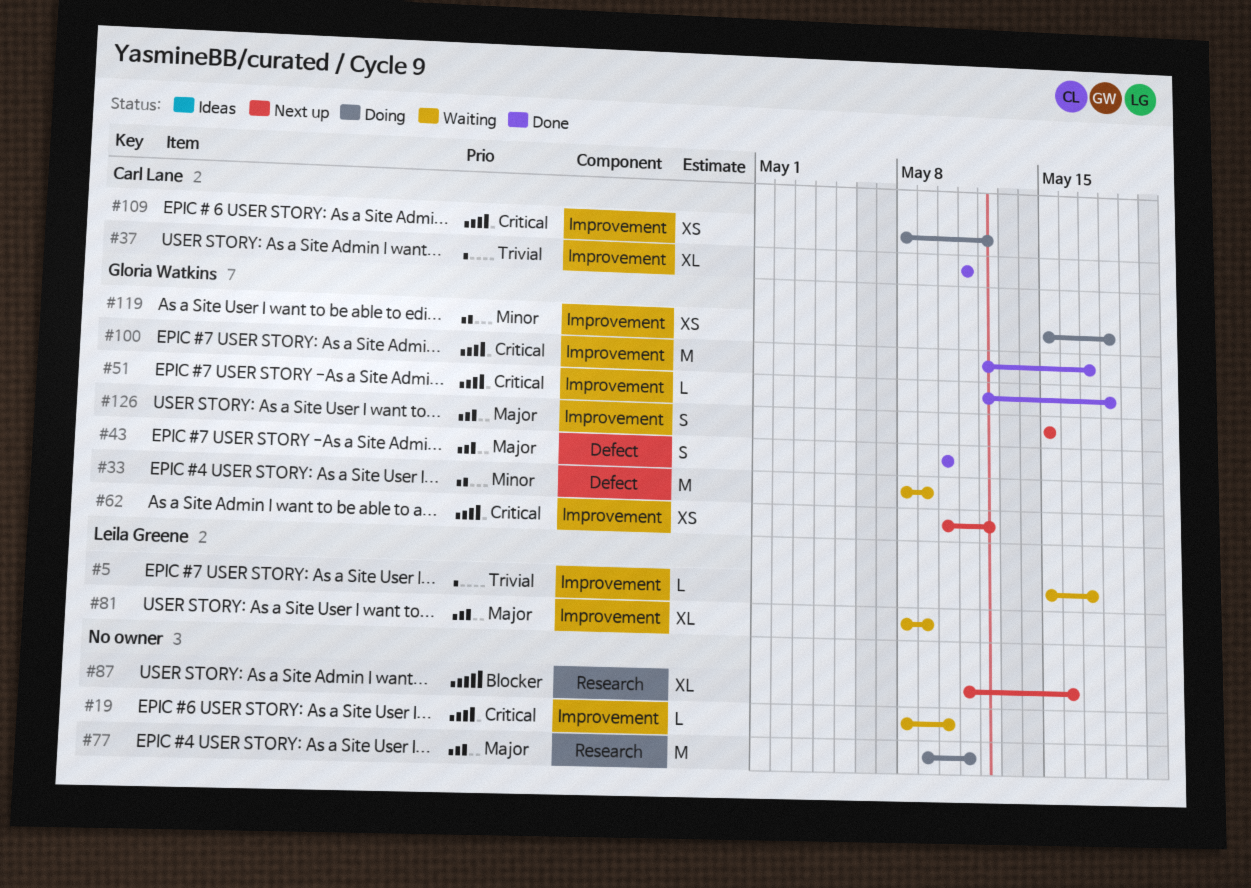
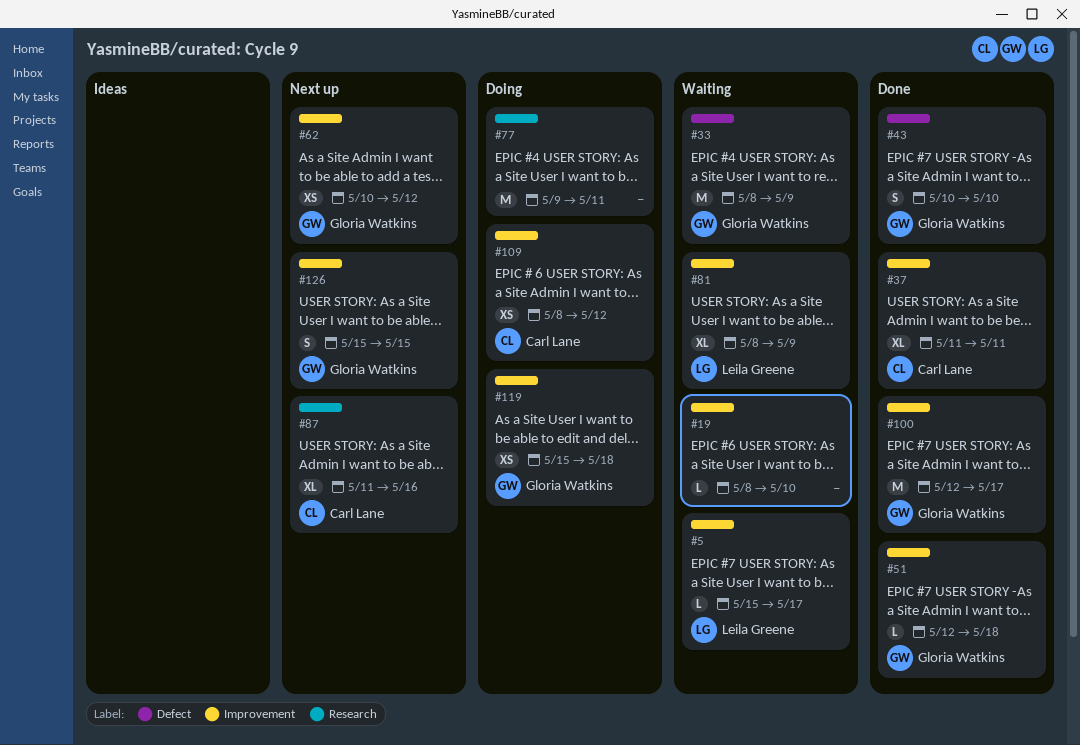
#87, owner: none -> Carl Lane

